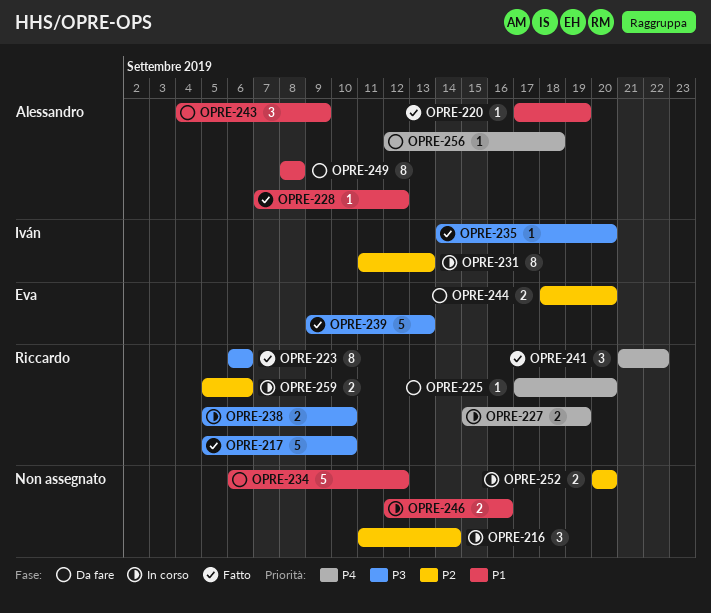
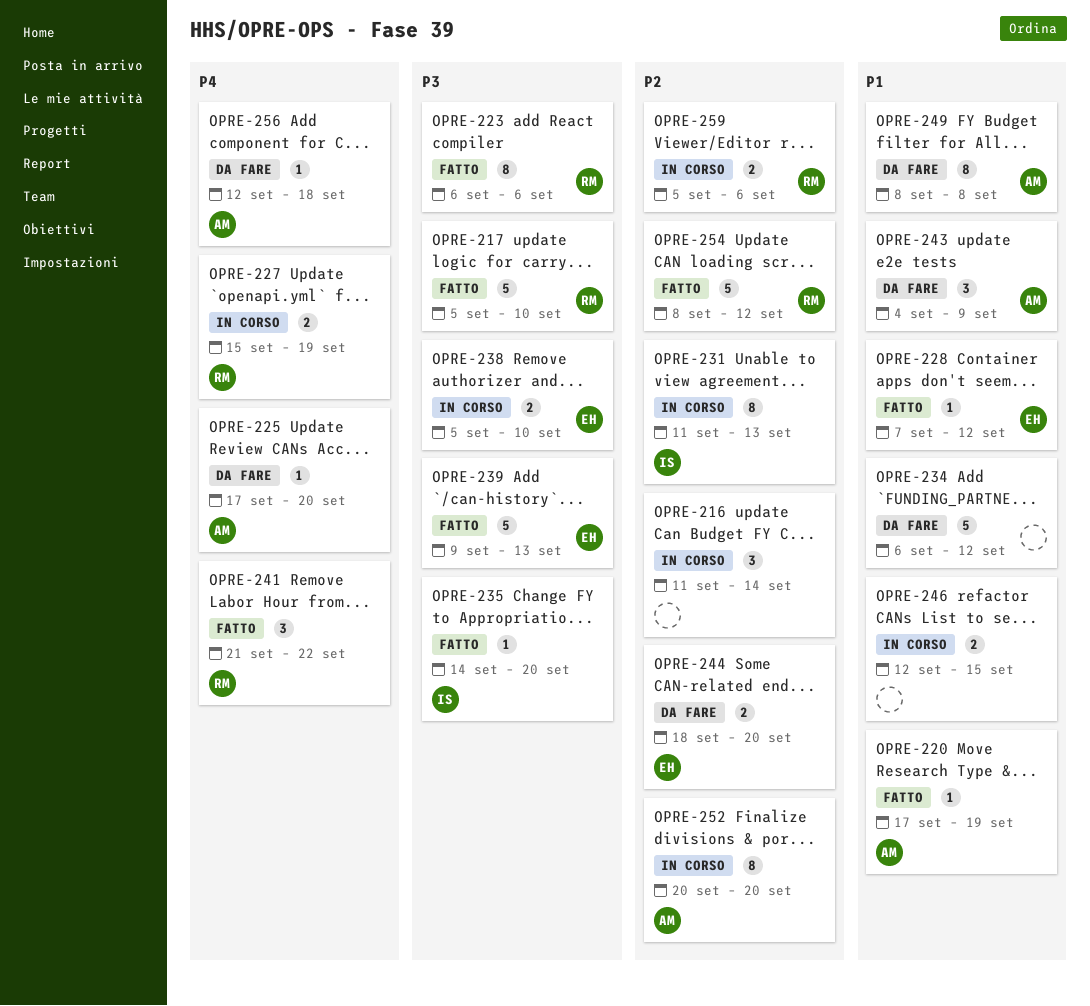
OPRE-225, owner: Riccardo -> Alessandro
OPRE-228, owner: Alessandro -> Eva
OPRE-238, owner: Riccardo -> Eva
OPRE-246, due: Sep 16 -> Sep 15
OPRE-252, owner: none -> Alessandro
OPRE-252, estimate: 2 -> 8
OPRE-254: none -> present

